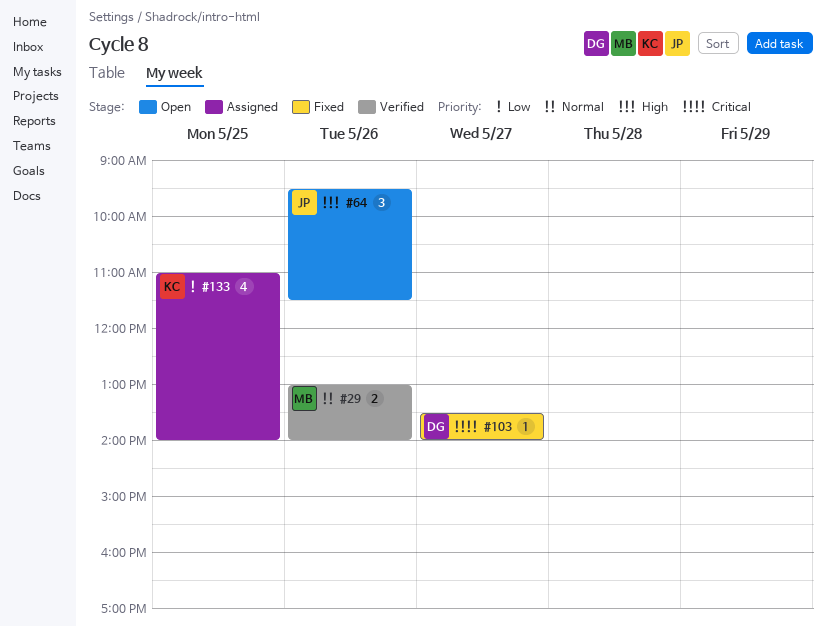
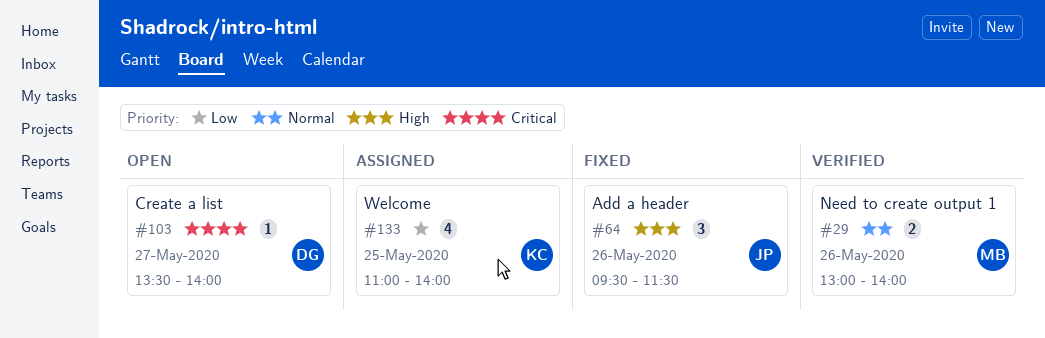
#64, status: Open -> Fixed
#103, status: Fixed -> Open

